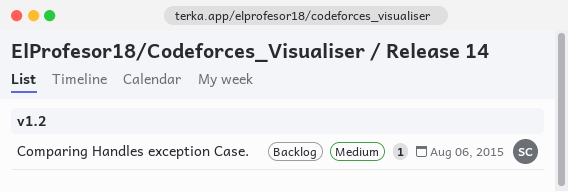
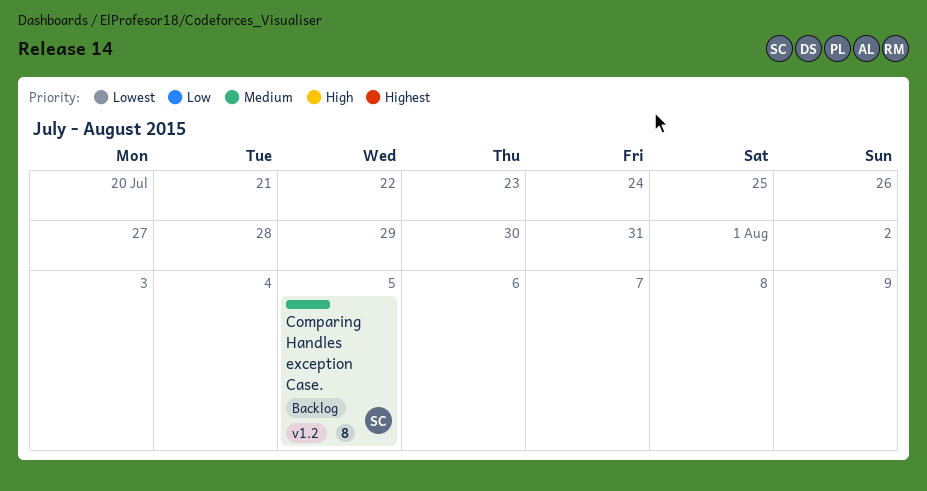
Comparing Handles exception Case., estimate: 1 -> 8
Comparing Handles exception Case., due: Aug 6 -> Aug 5

